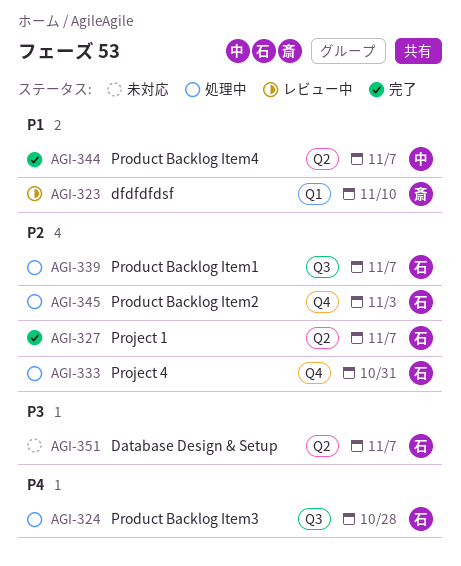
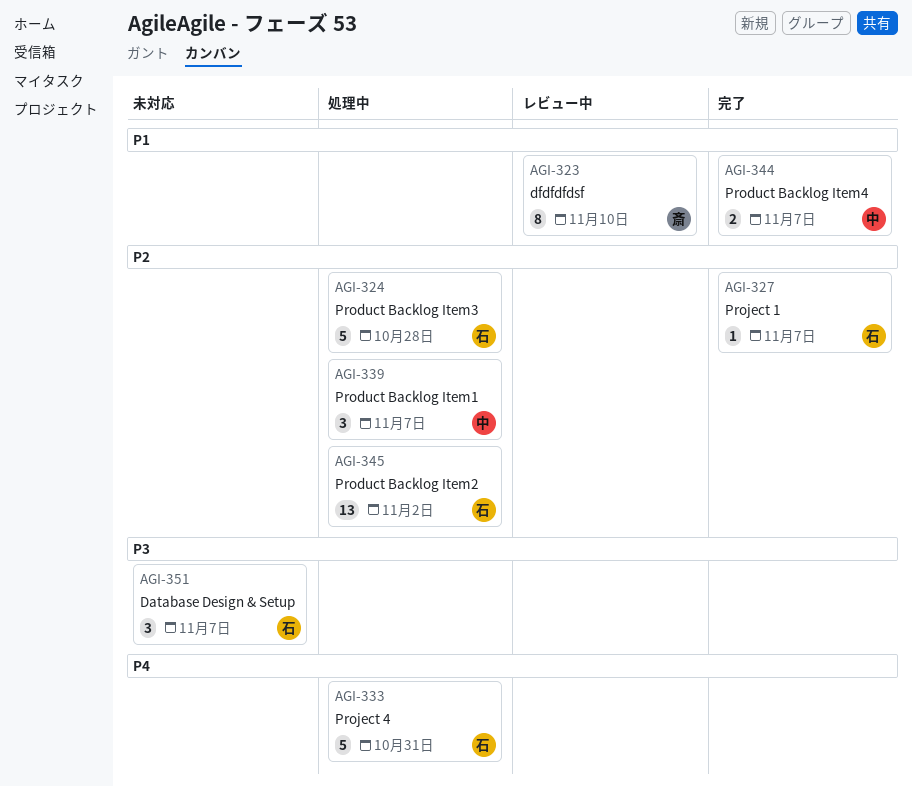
AGI-324, priority: P4 -> P2
AGI-333, priority: P2 -> P4
AGI-339, owner: 石 -> 中
AGI-345, due: Nov 3 -> Nov 2

